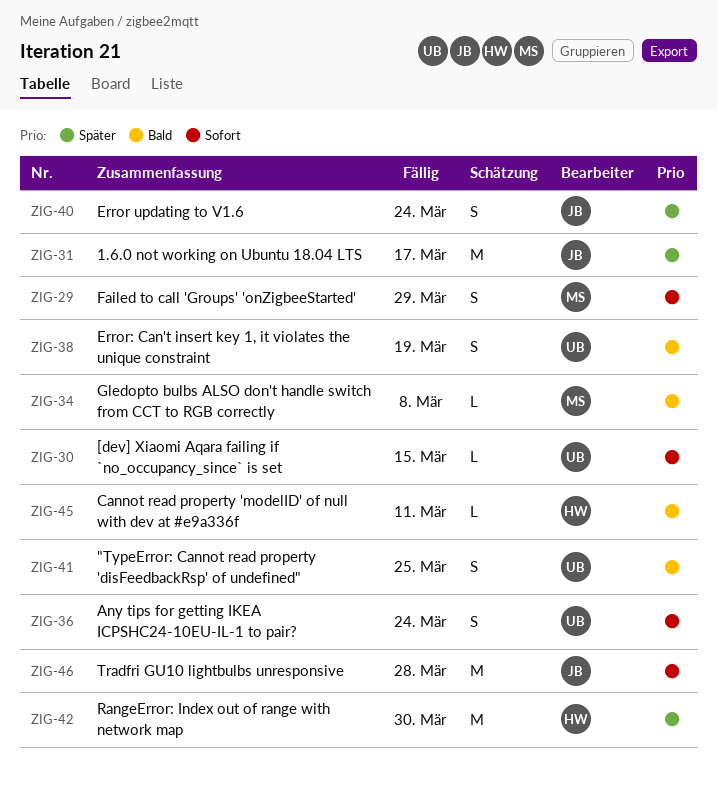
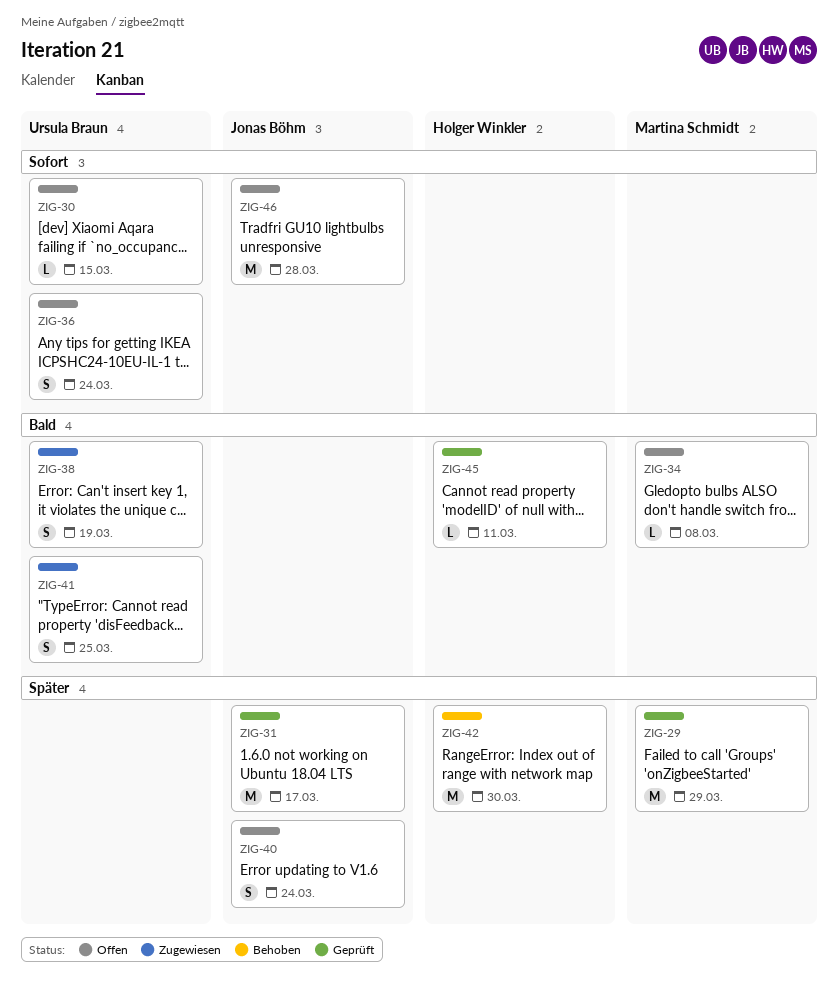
ZIG-29, priority: Sofort -> Später
ZIG-29, estimate: S -> M

